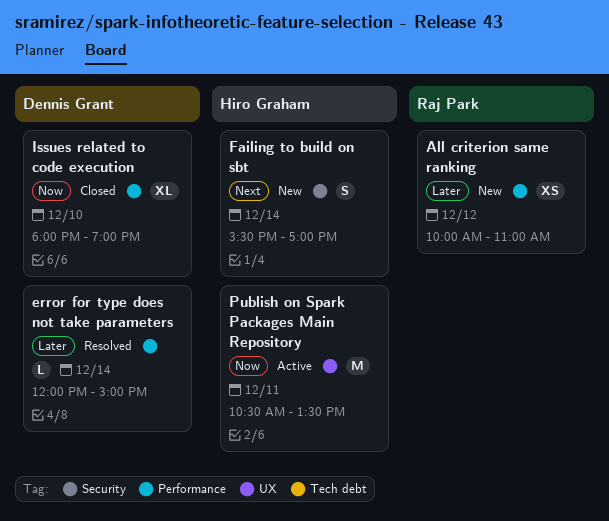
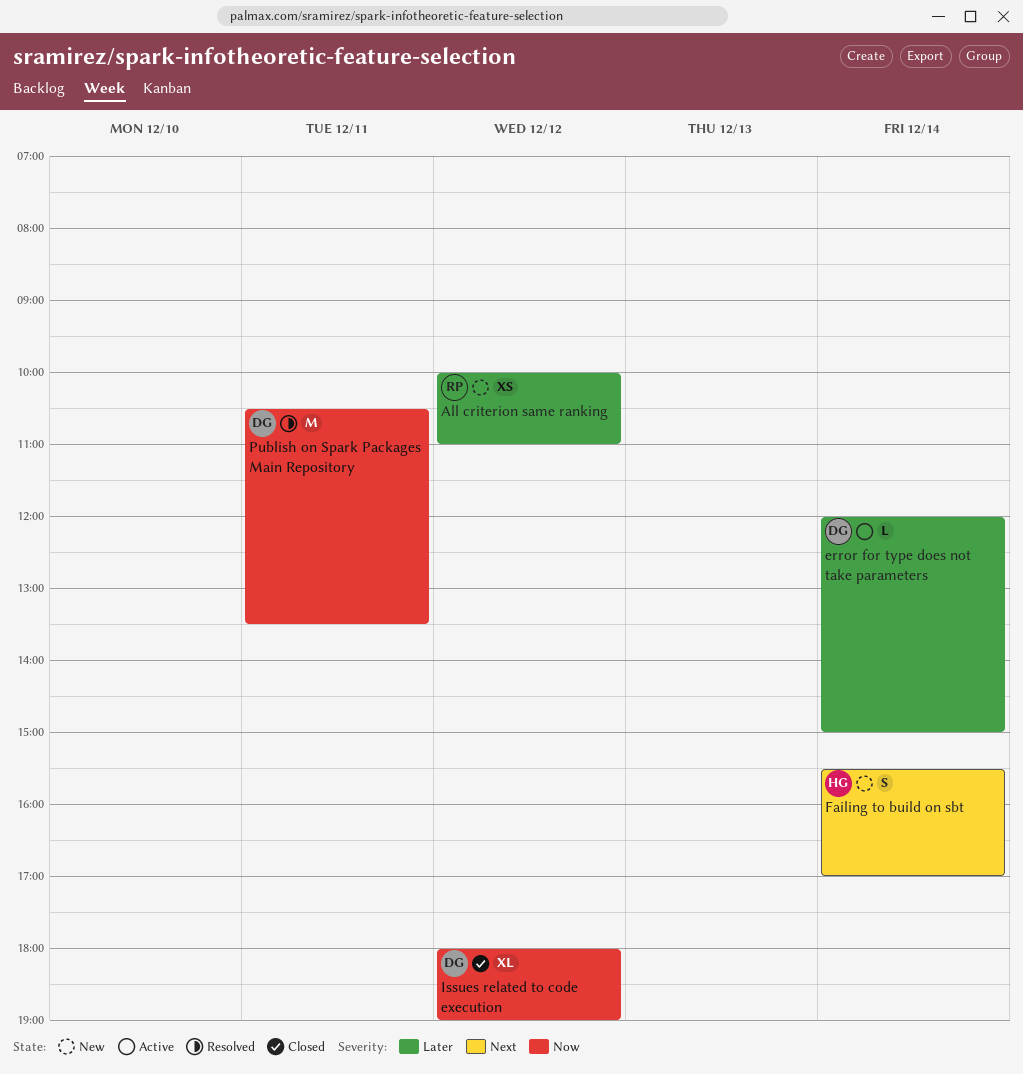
error for type does not take parameters, status: Resolved -> Active
Issues related to code execution, day: Dec 10 -> Dec 12
Publish on Spark Packages Main Repository, status: Active -> Resolved
Publish on Spark Packages Main Repository, owner: Hiro Graham -> Dennis Grant

